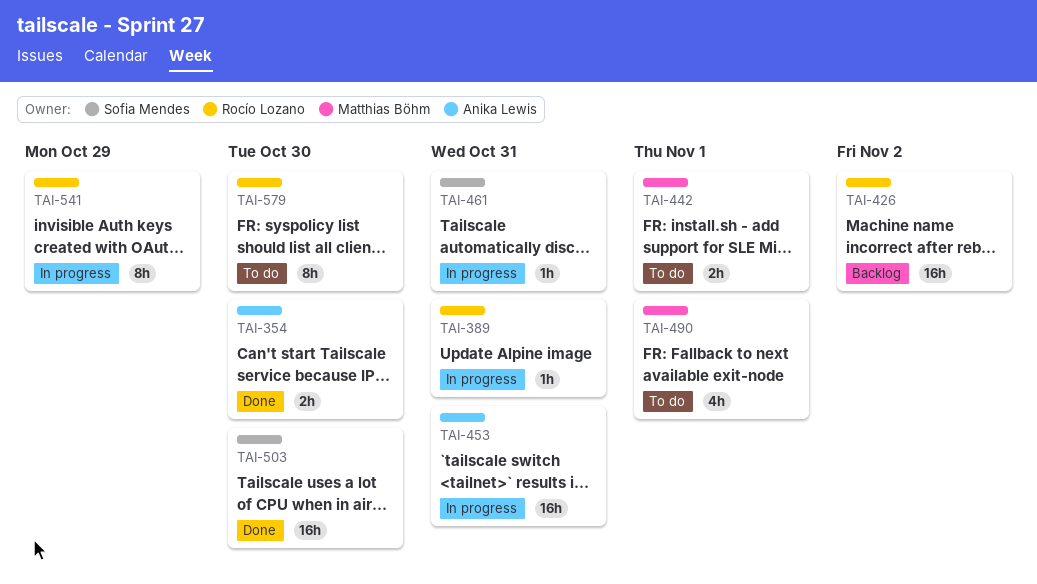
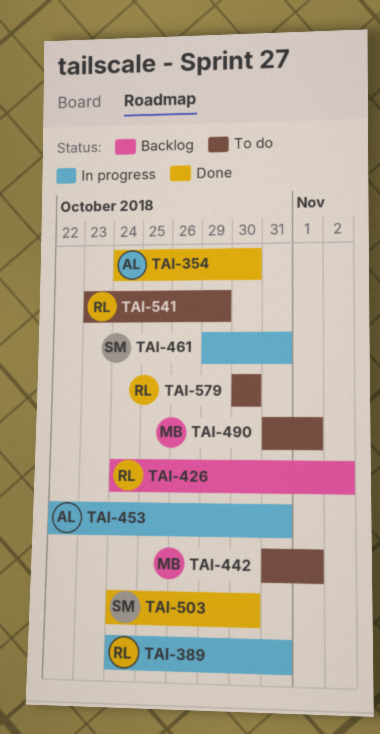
TAI-541, status: In progress -> To do

